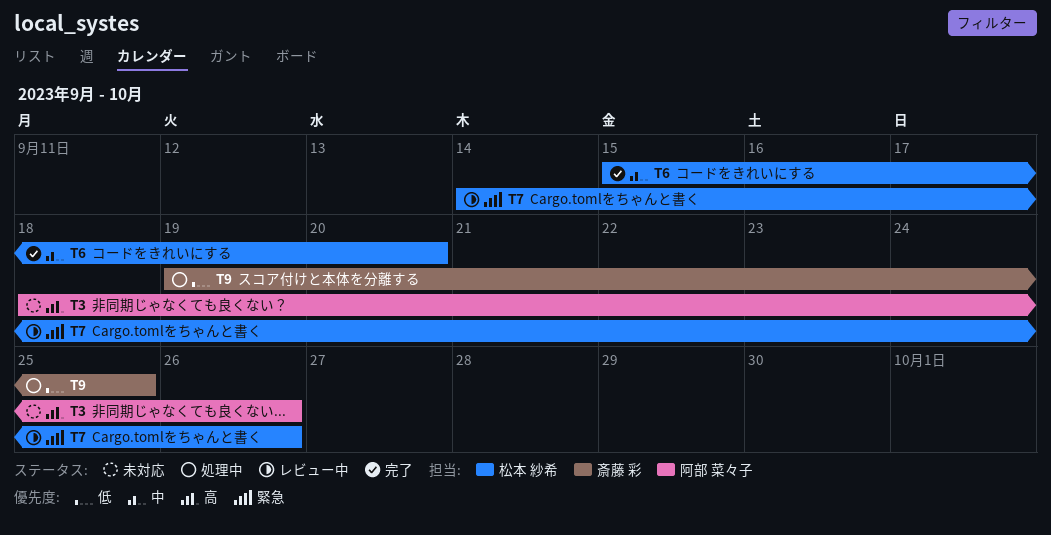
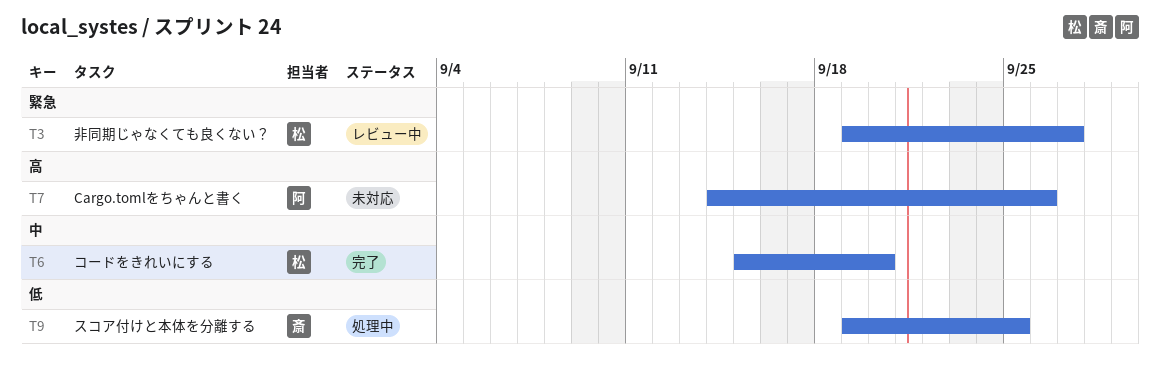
T3, status: 未対応 -> レビュー中
T3, owner: 阿部 菜々子 -> 松本 紗希
T3, priority: 高 -> 緊急
T3, start: Sep 18 -> Sep 19
T3, due: Sep 26 -> Sep 27
T7, status: レビュー中 -> 未対応
T7, owner: 松本 紗希 -> 阿部 菜々子
T7, priority: 緊急 -> 高

